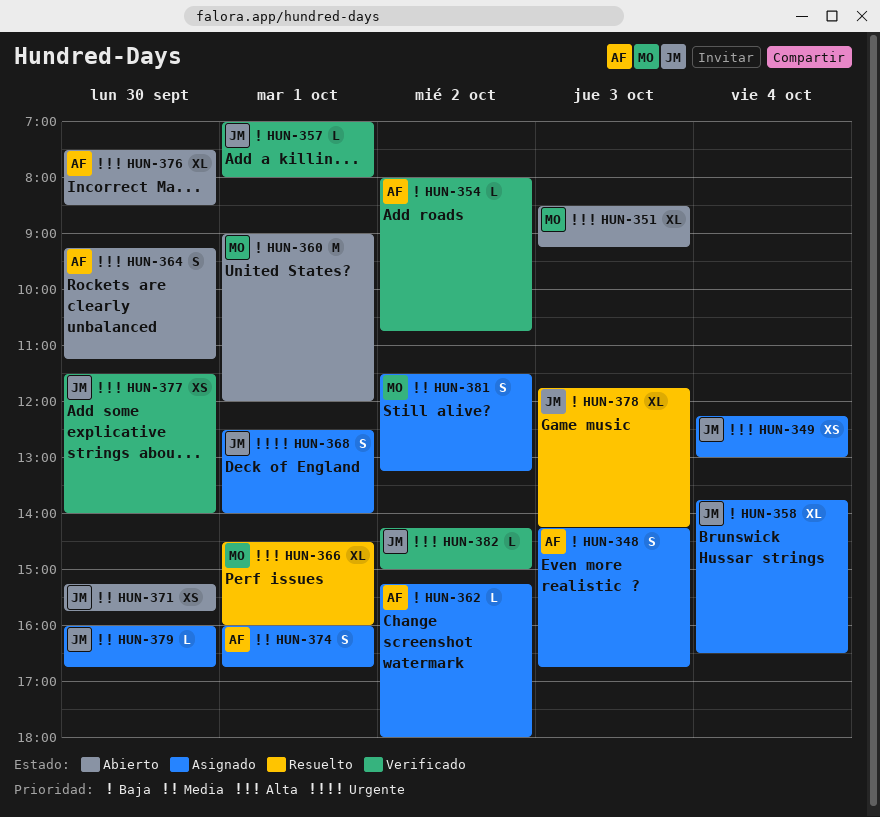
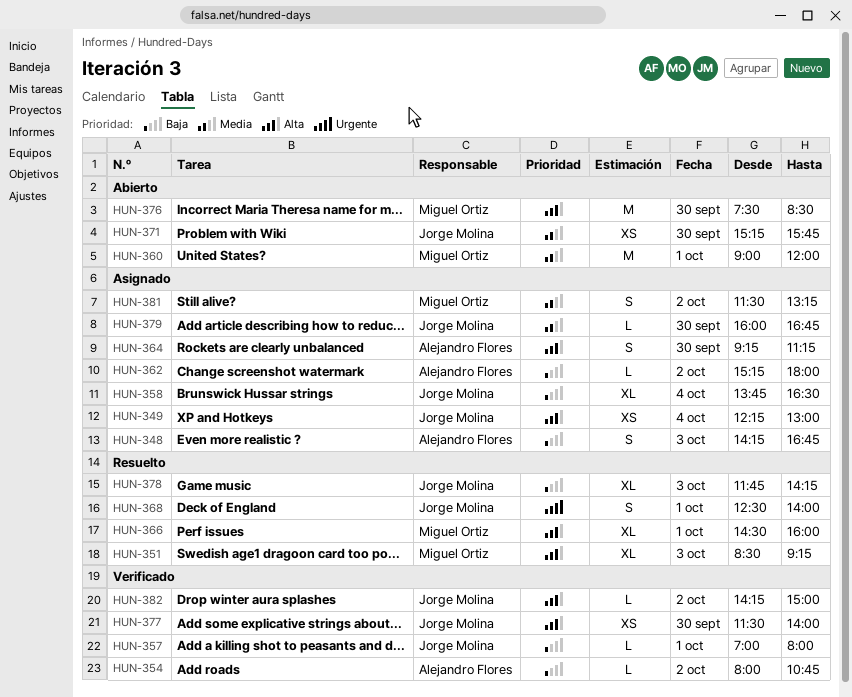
HUN-351, status: Abierto -> Resuelto
HUN-360, priority: Baja -> Media
HUN-364, status: Abierto -> Asignado
HUN-368, status: Asignado -> Resuelto
HUN-374: present -> none
HUN-376, owner: Alejandro Flores -> Miguel Ortiz
HUN-376, estimate: XL -> M

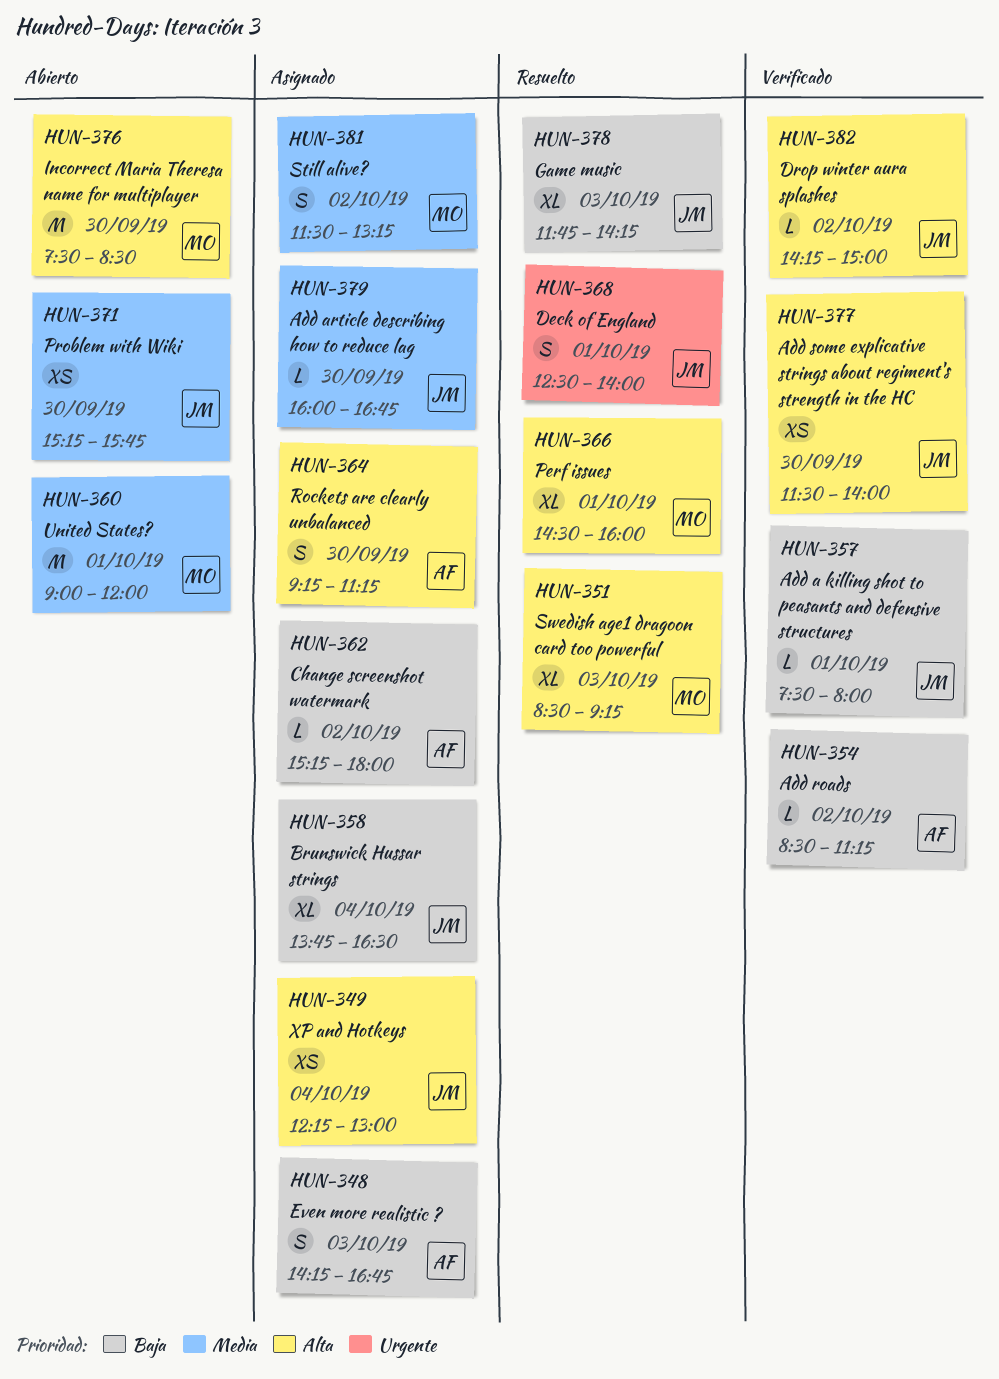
HUN-354, begins: 08:00 -> 08:30
HUN-354, ends: 10:45 -> 11:15
HUN-357, begins: 07:00 -> 07:30

